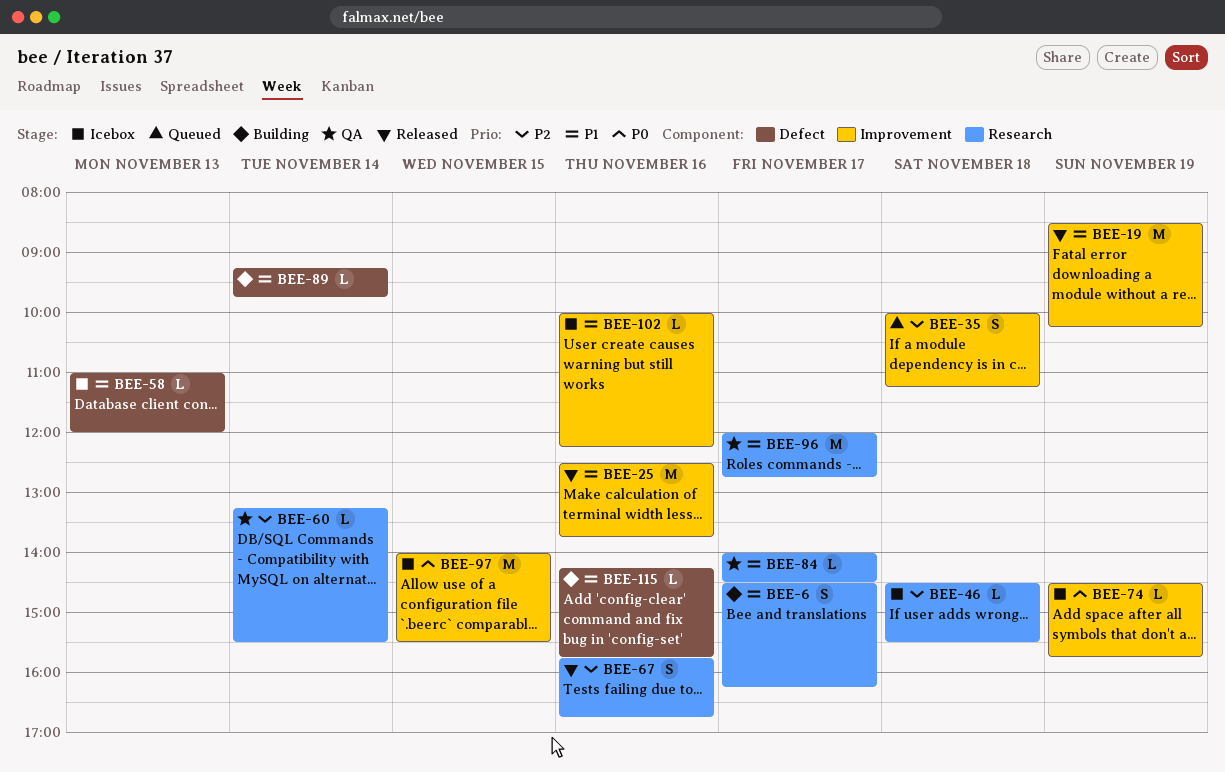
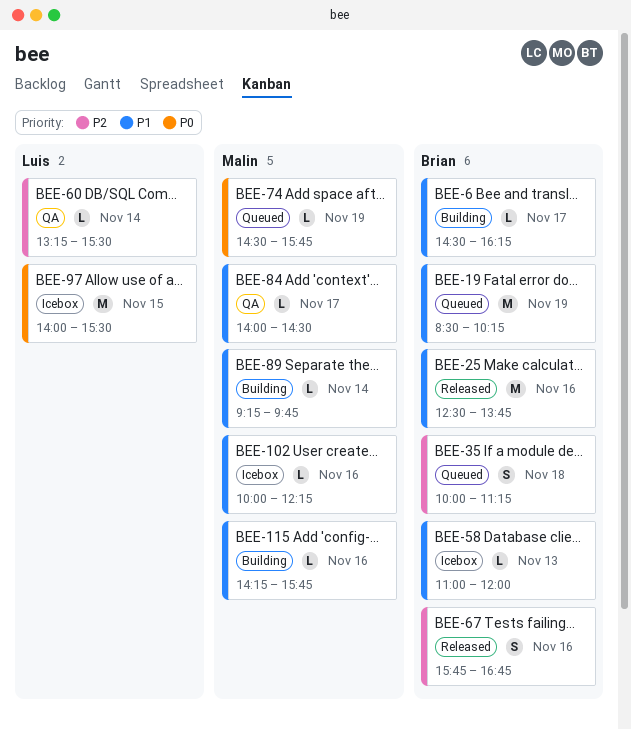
BEE-6, estimate: S -> L
BEE-19, status: Released -> Queued
BEE-46: present -> none
BEE-74, status: Icebox -> Queued
BEE-96: present -> none

